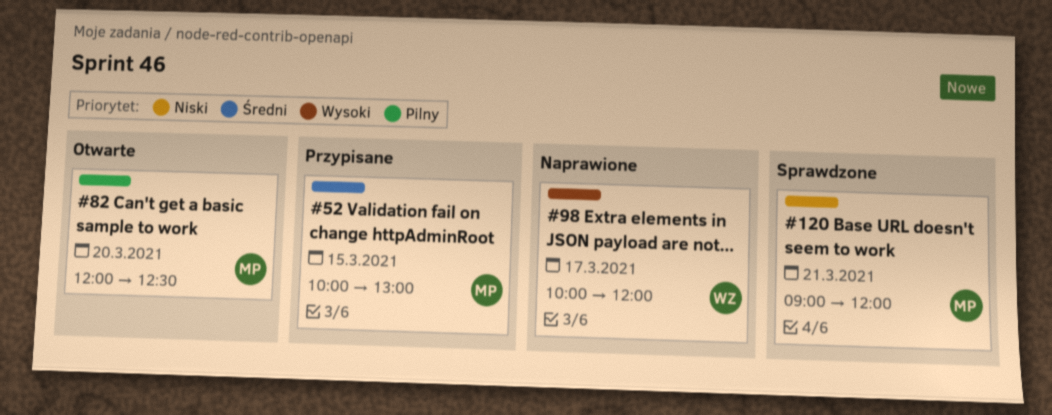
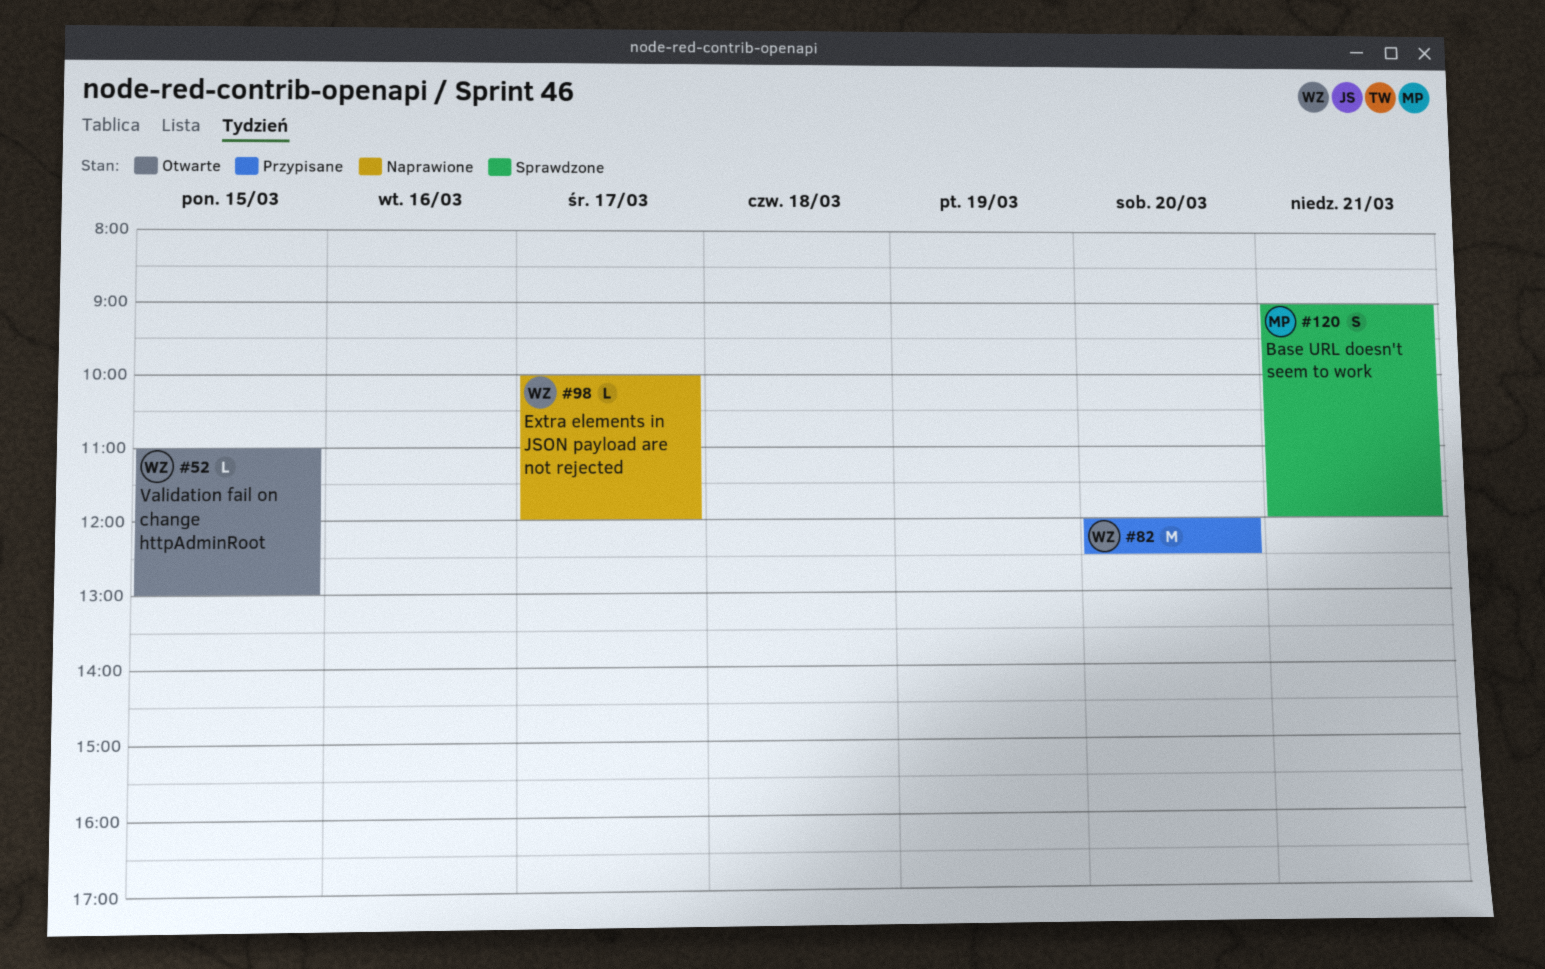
#52, status: Przypisane -> Otwarte
#52, owner: MP -> WZ
#52, begins: 10:00 -> 11:00
#82, status: Otwarte -> Przypisane
#82, owner: MP -> WZ

